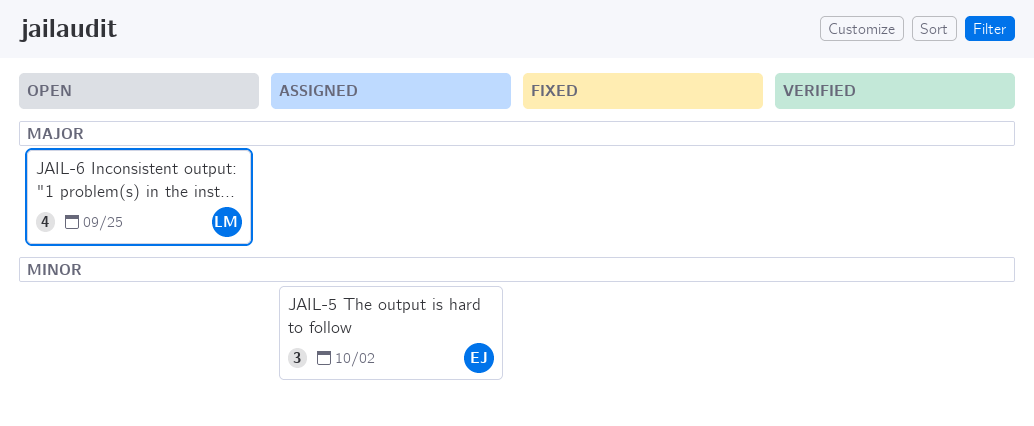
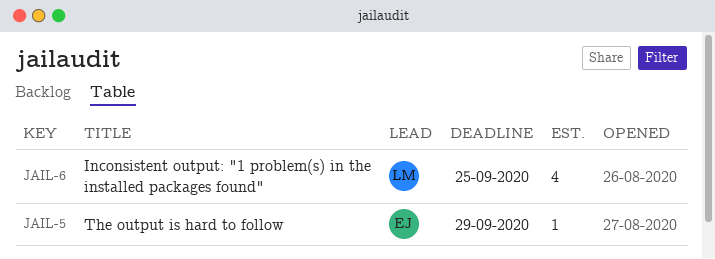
JAIL-5, estimate: 3 -> 1
JAIL-5, due: Oct 2 -> Sep 29

